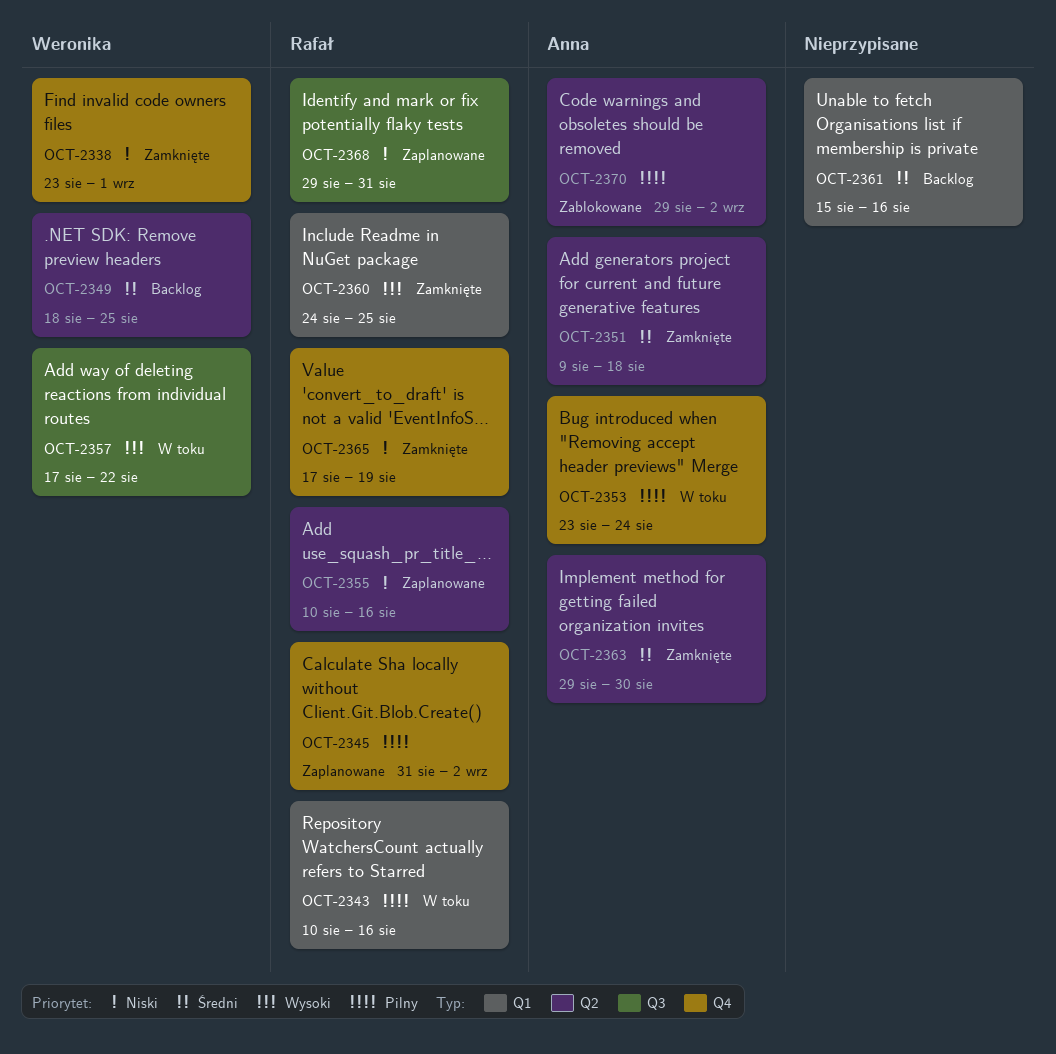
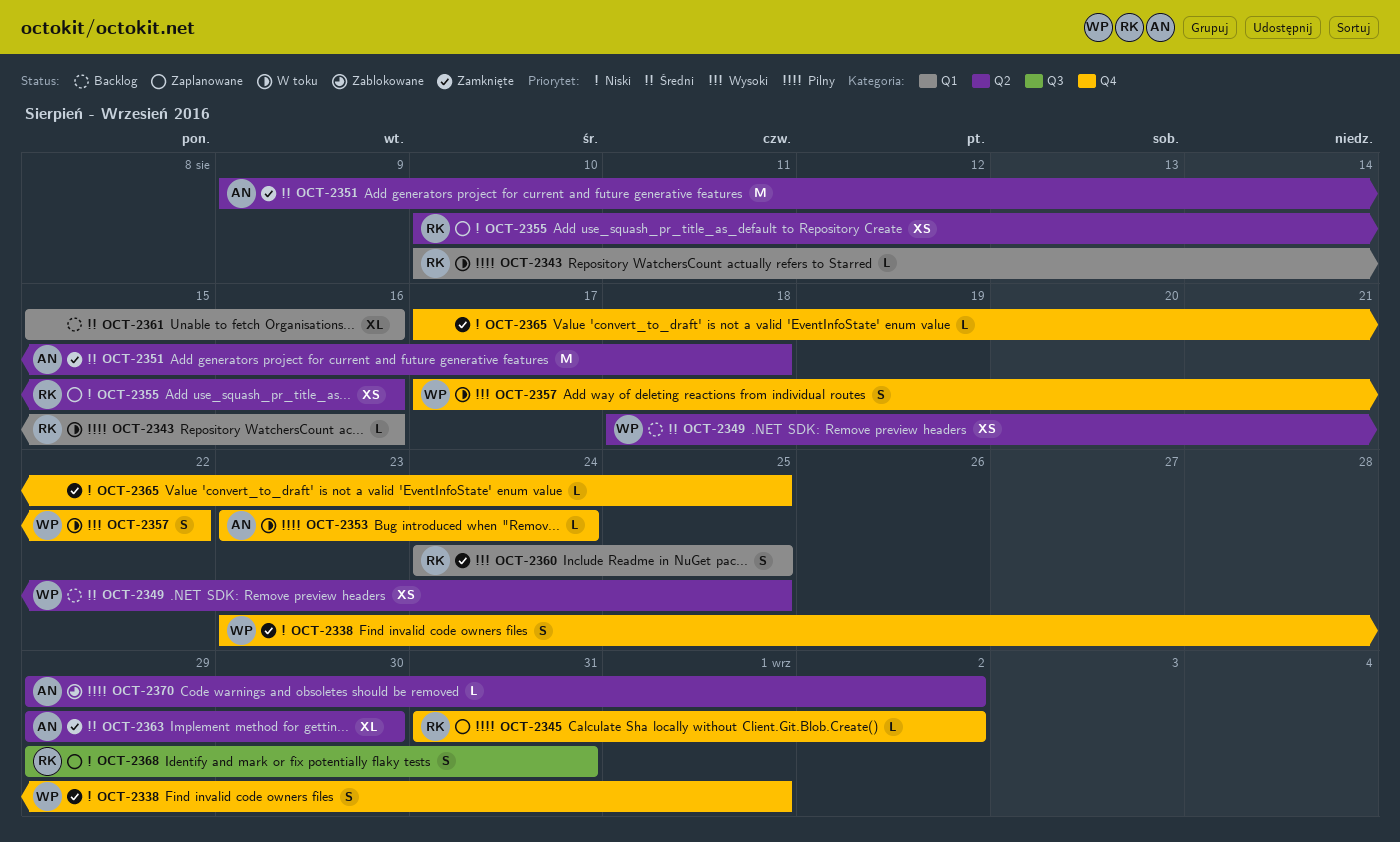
OCT-2357, label: Q3 -> Q4
OCT-2365, owner: Rafał -> none
OCT-2365, due: Aug 19 -> Aug 25

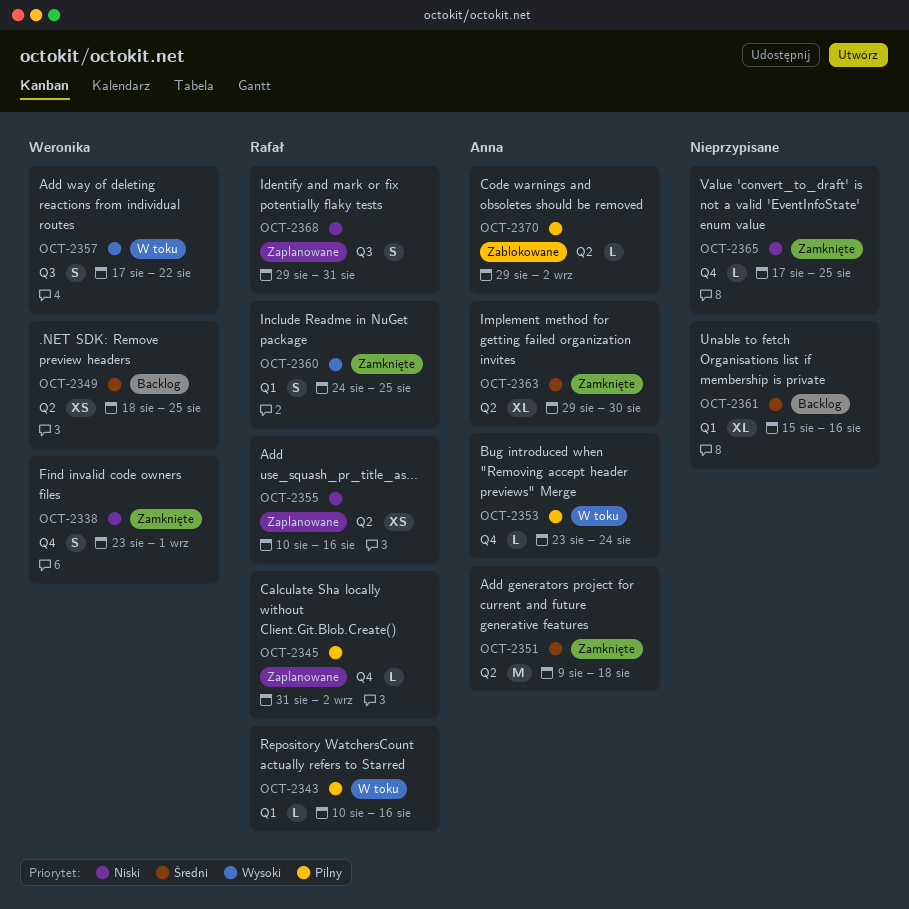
OCT-2357, label: Q4 -> Q3

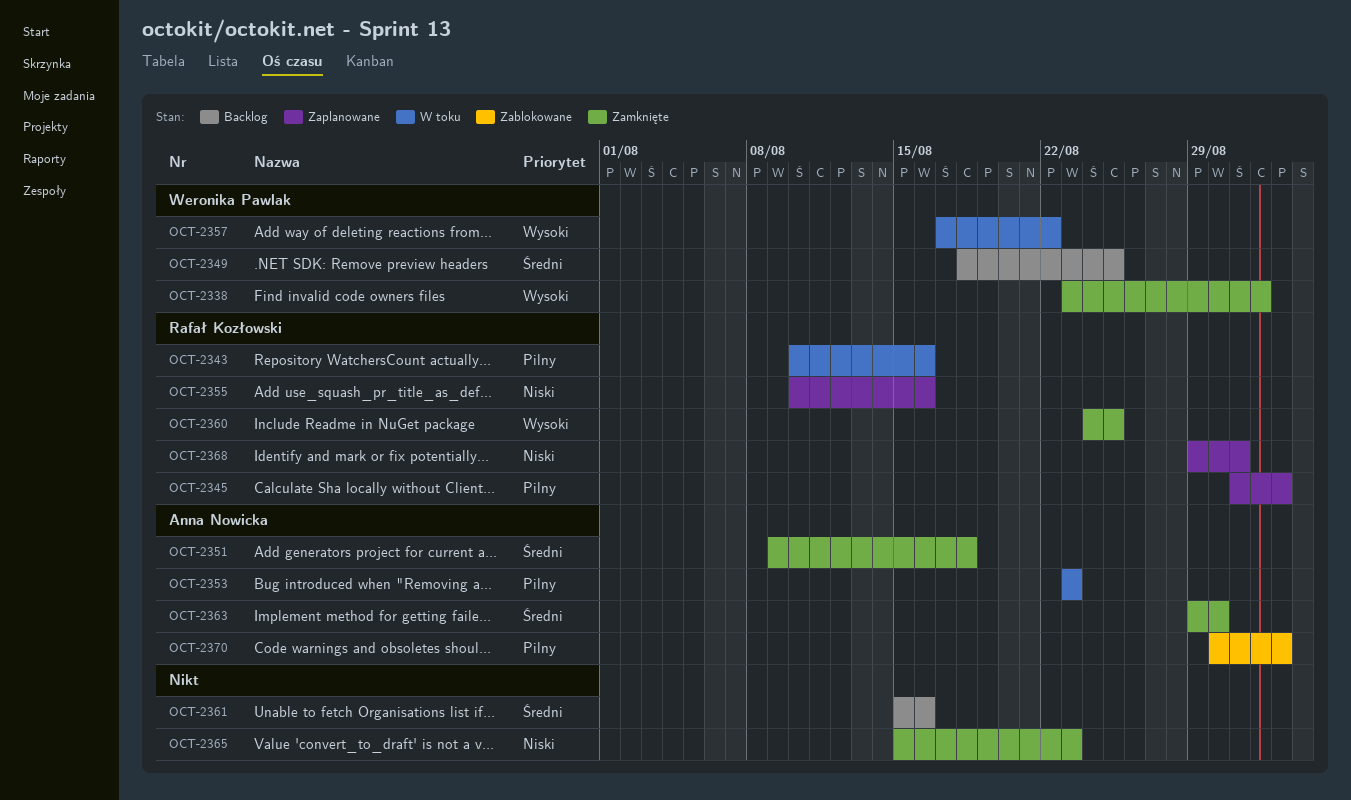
OCT-2338, priority: Niski -> Wysoki
OCT-2353, due: Aug 24 -> Aug 23
OCT-2365, start: Aug 17 -> Aug 15
OCT-2365, due: Aug 25 -> Aug 23
OCT-2370, start: Aug 29 -> Aug 30

